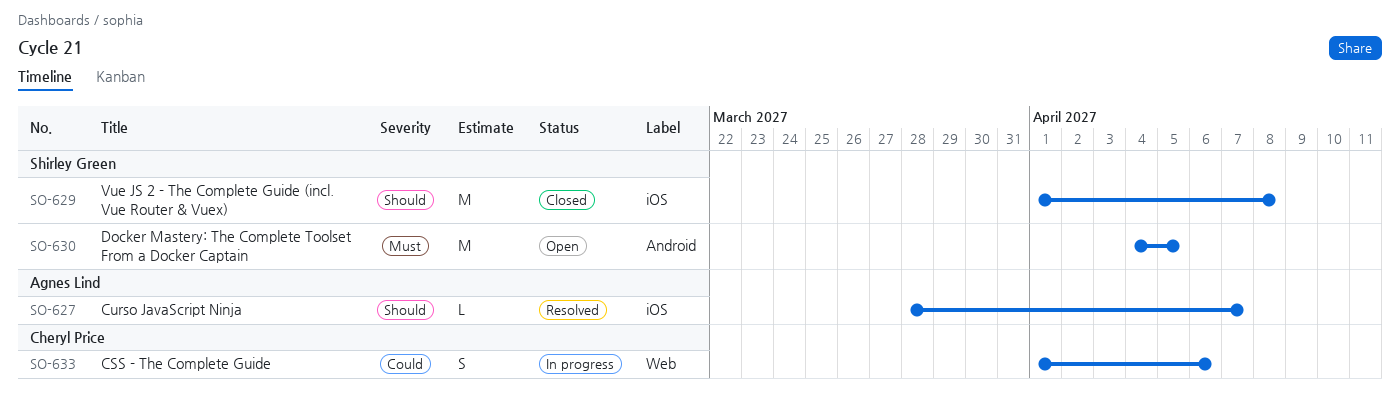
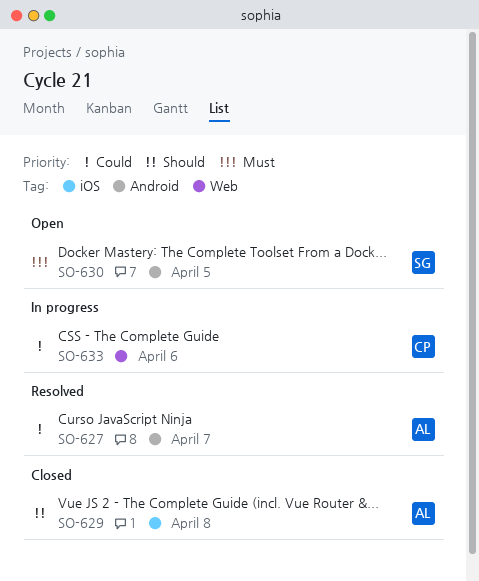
SO-627, priority: Should -> Could
SO-627, label: iOS -> Android
SO-629, owner: Shirley Green -> Agnes Lind

